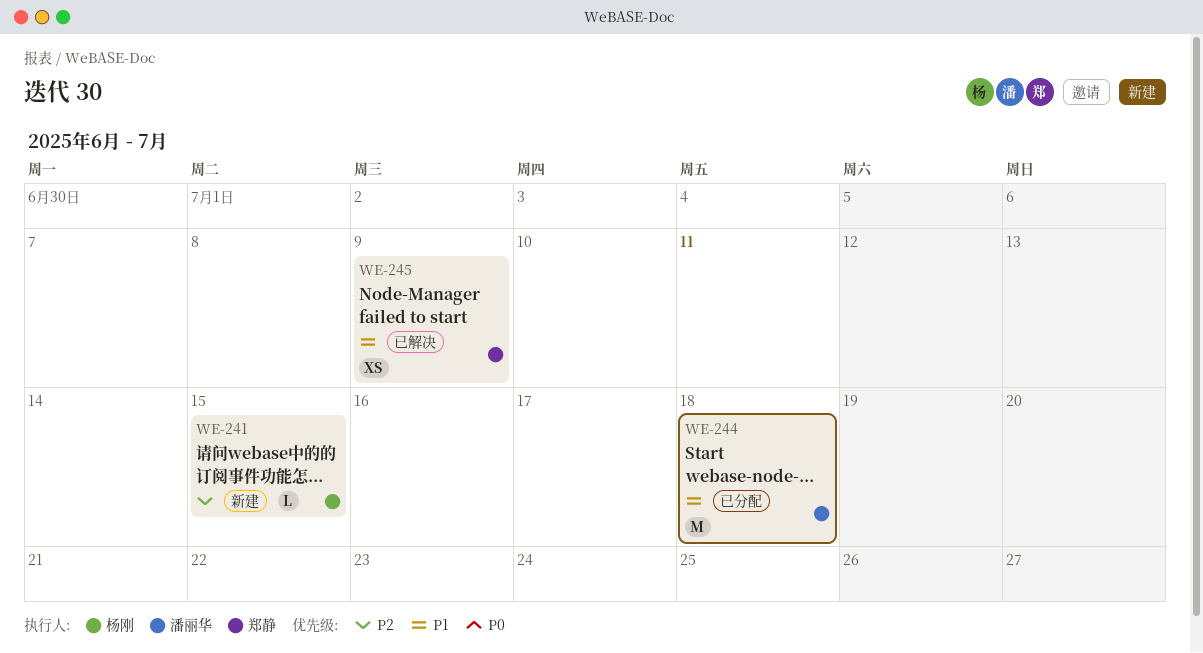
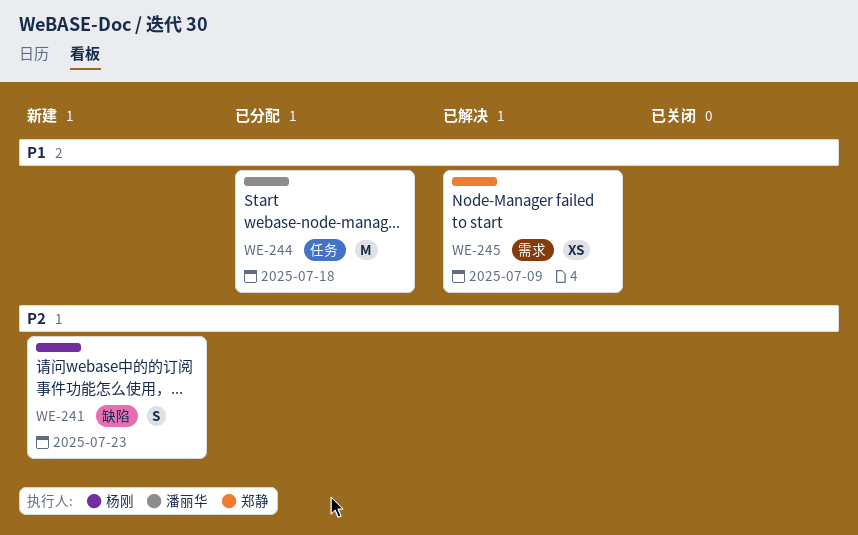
WE-241, estimate: L -> S
WE-241, due: Jul 15 -> Jul 23

